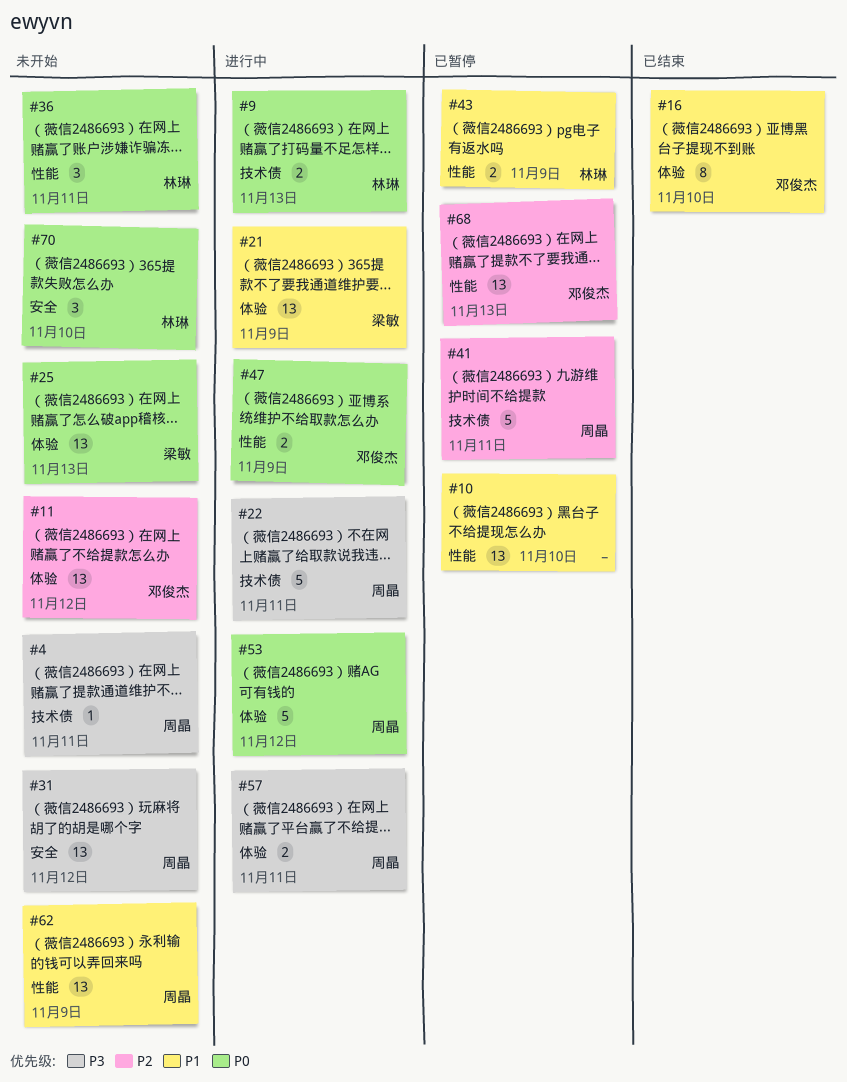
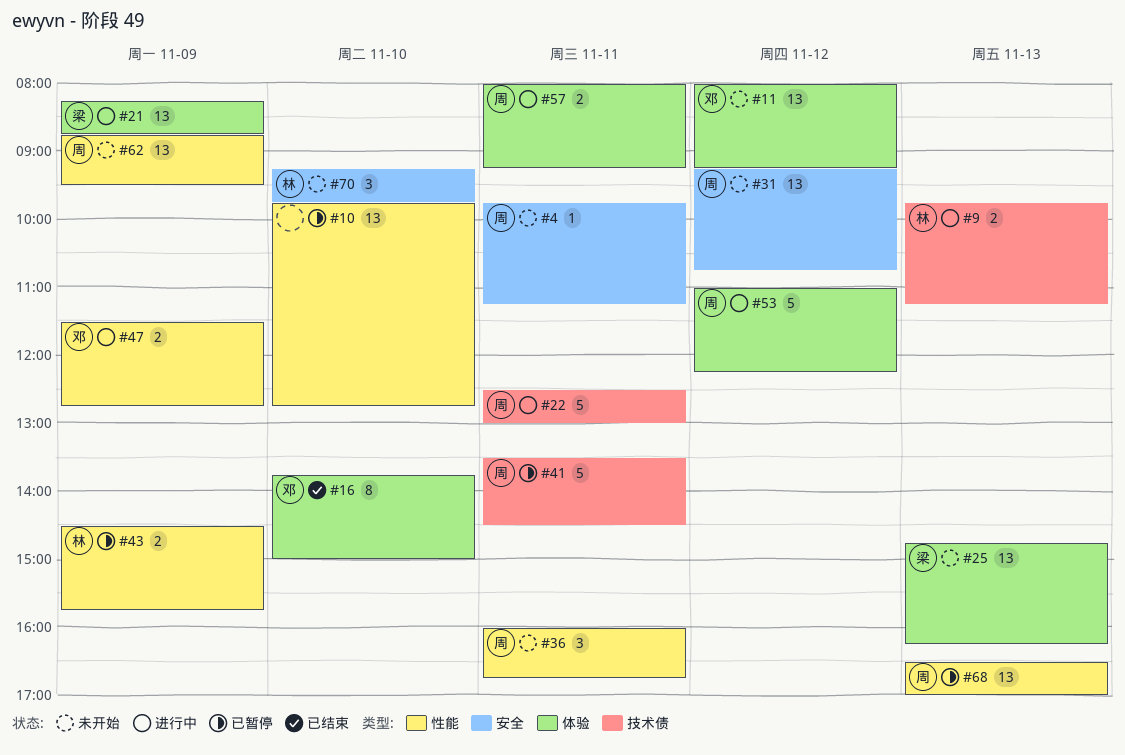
#4, label: 技术债 -> 安全
#36, owner: 林琳 -> 周晶
#68, owner: 邓俊杰 -> 周晶

